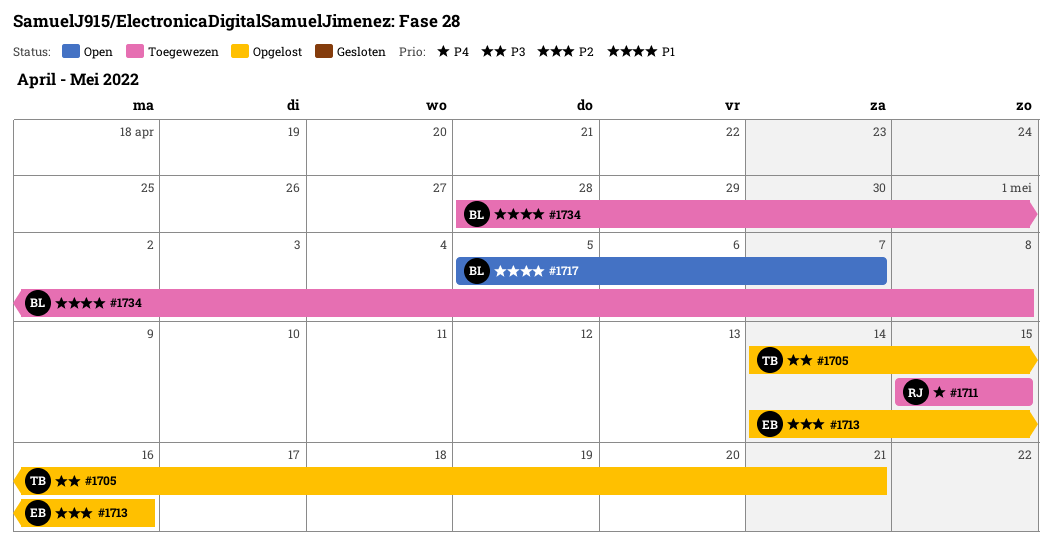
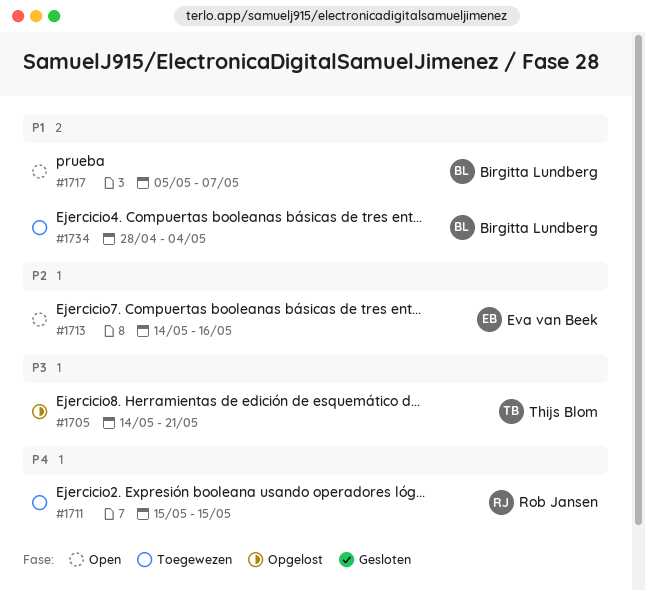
#1713, status: Opgelost -> Open
#1734, due: May 8 -> May 4

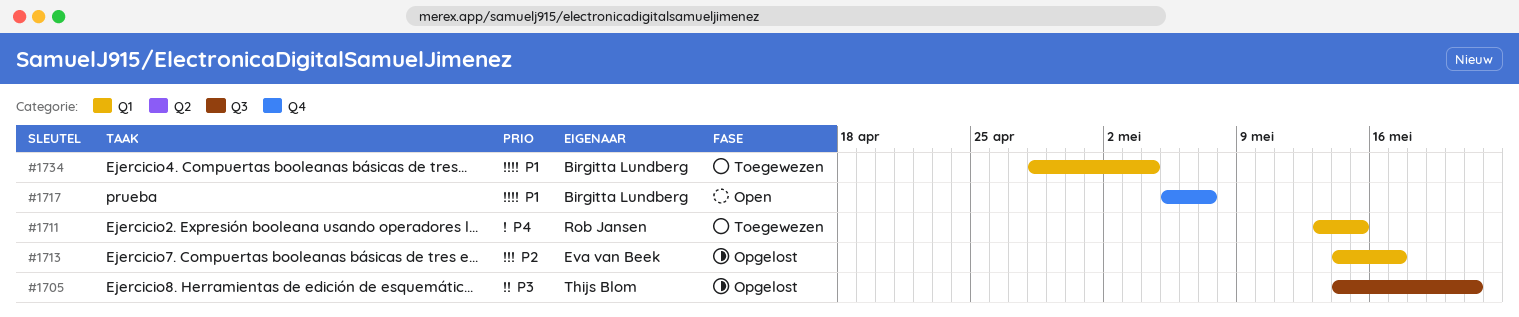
#1711, start: May 15 -> May 13
#1713, status: Open -> Opgelost
#1713, due: May 16 -> May 17

